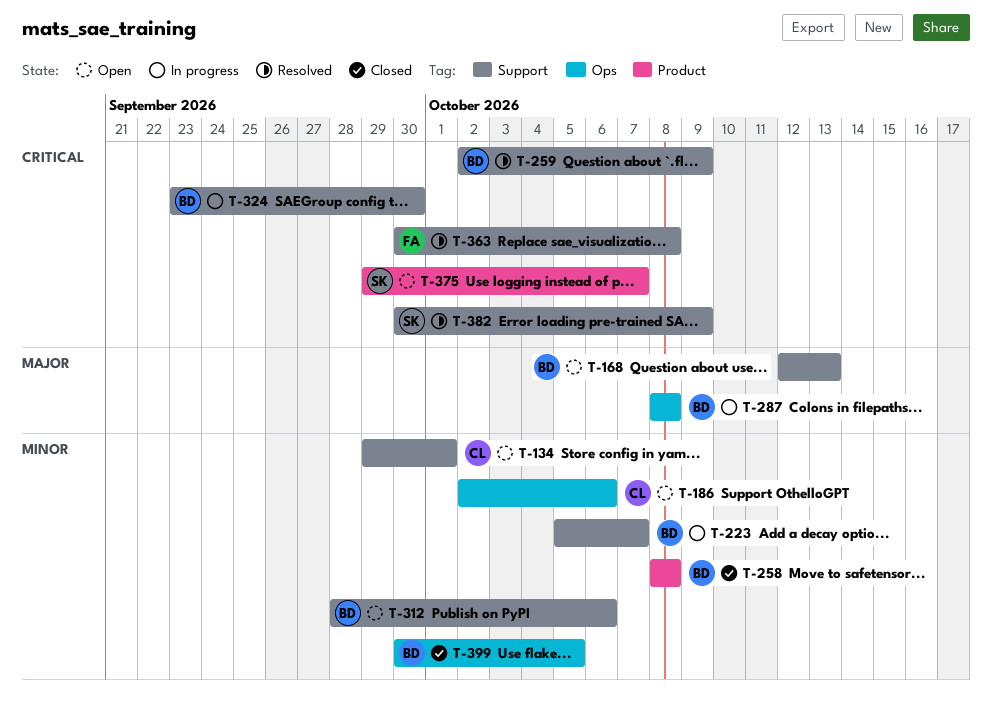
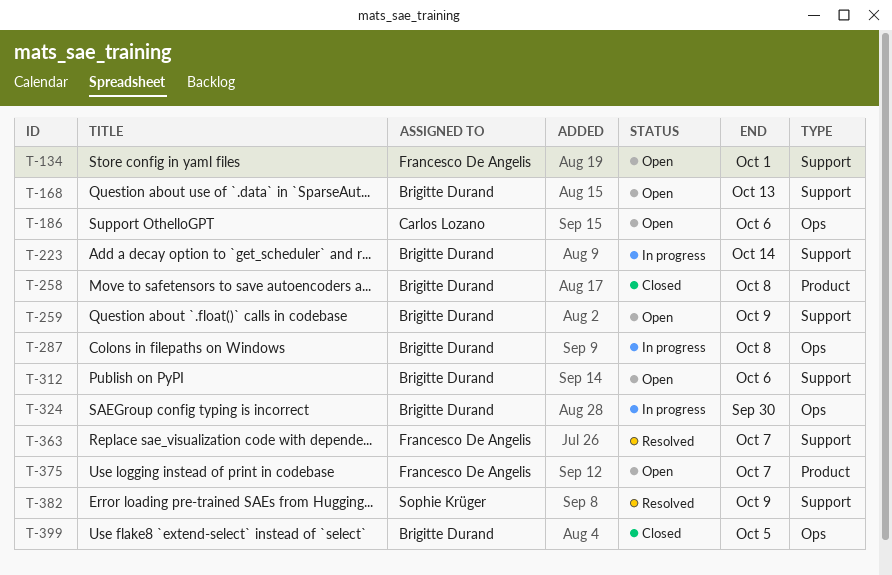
T-134, owner: Carlos Lozano -> Francesco De Angelis
T-223, due: Oct 7 -> Oct 14
T-259, status: Resolved -> Open
T-324, label: Support -> Ops
T-363, due: Oct 8 -> Oct 7
T-375, owner: Sophie Krüger -> Francesco De Angelis

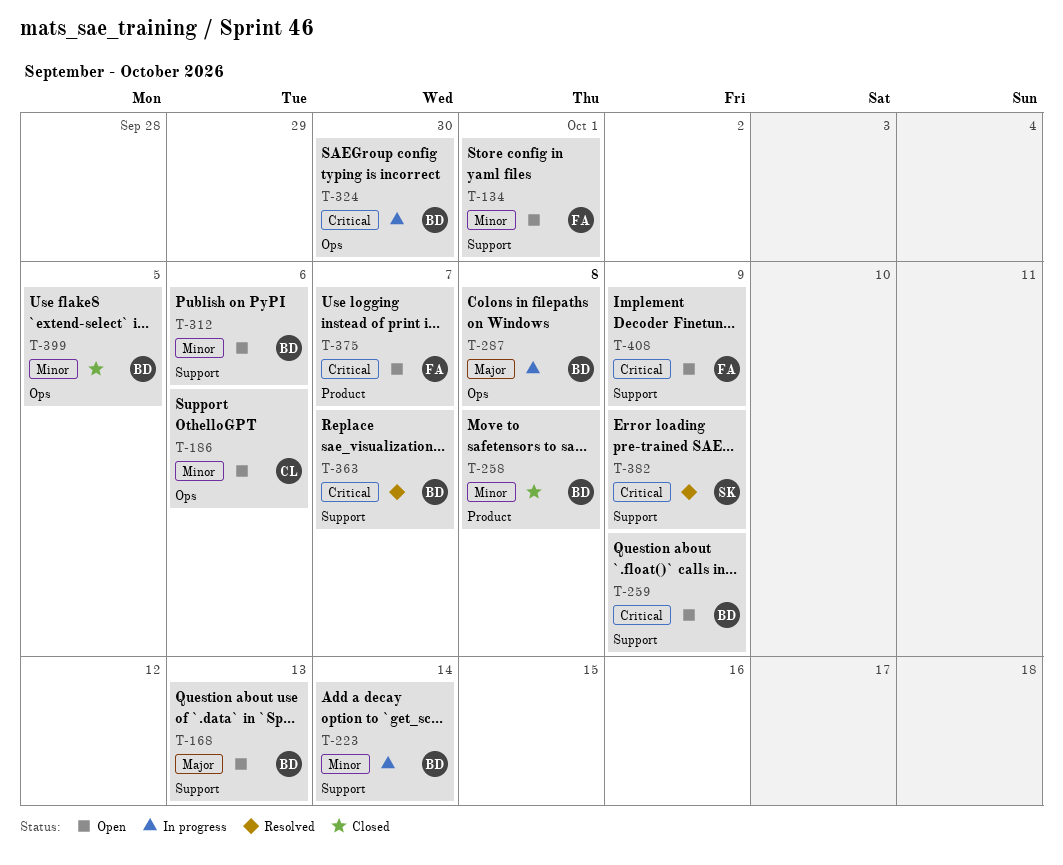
T-363, owner: Francesco De Angelis -> Brigitte Durand
T-408: none -> present

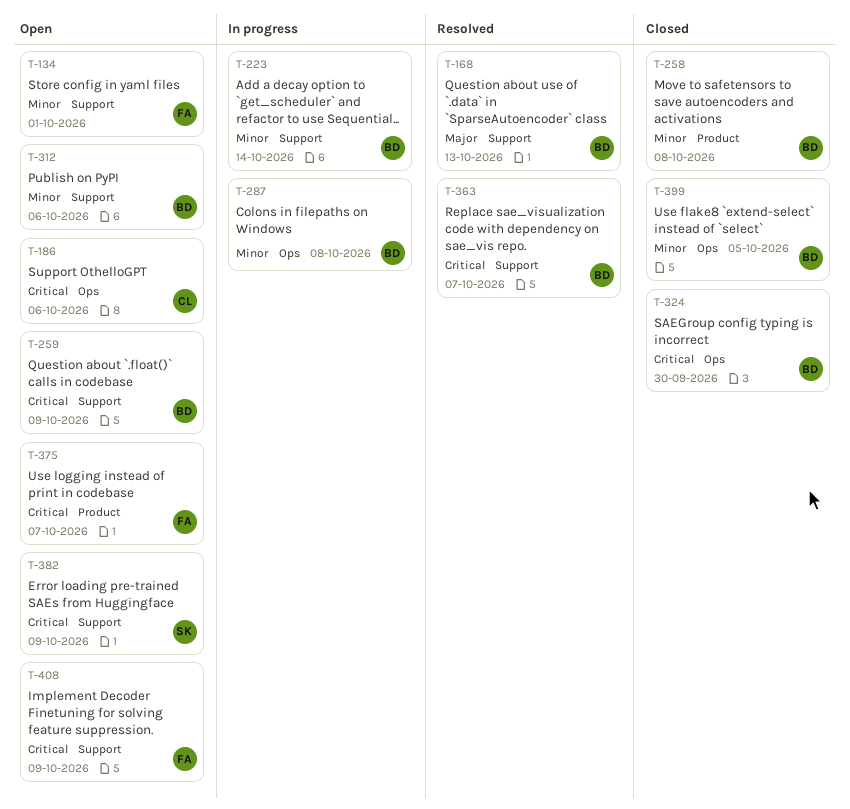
T-168, status: Open -> Resolved
T-186, priority: Minor -> Critical
T-287, priority: Major -> Minor
T-324, status: In progress -> Closed
T-382, status: Resolved -> Open

